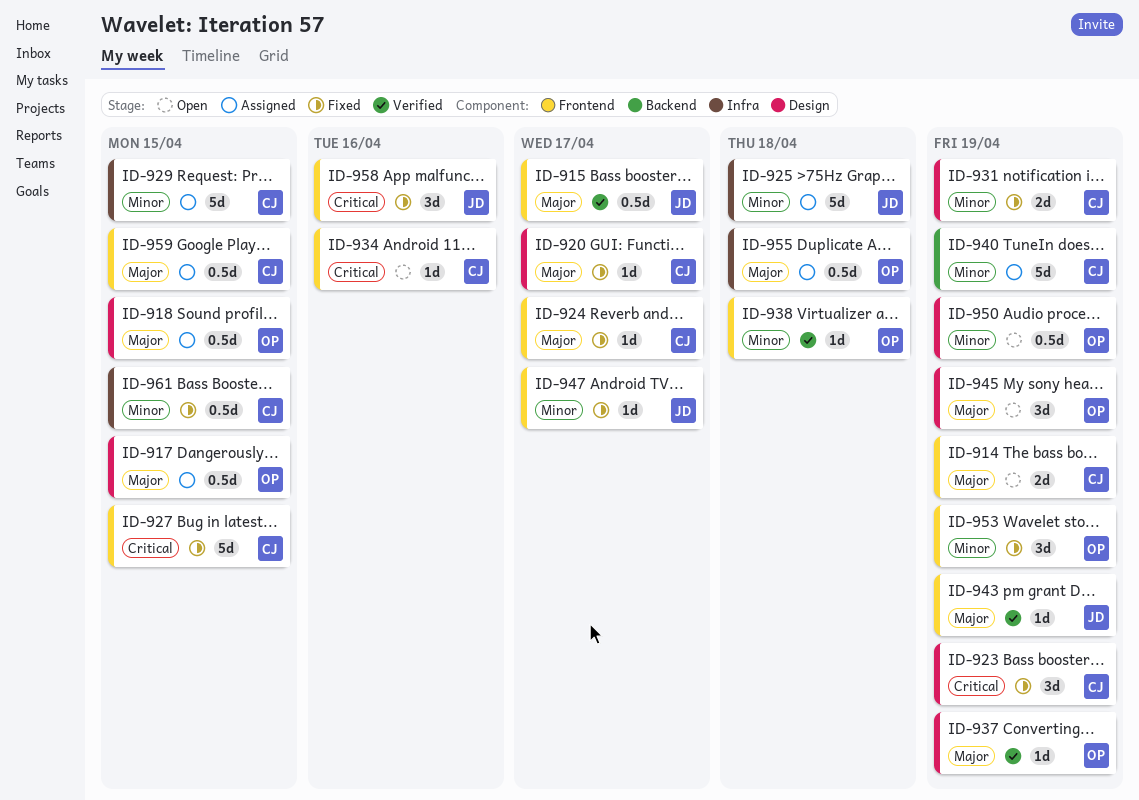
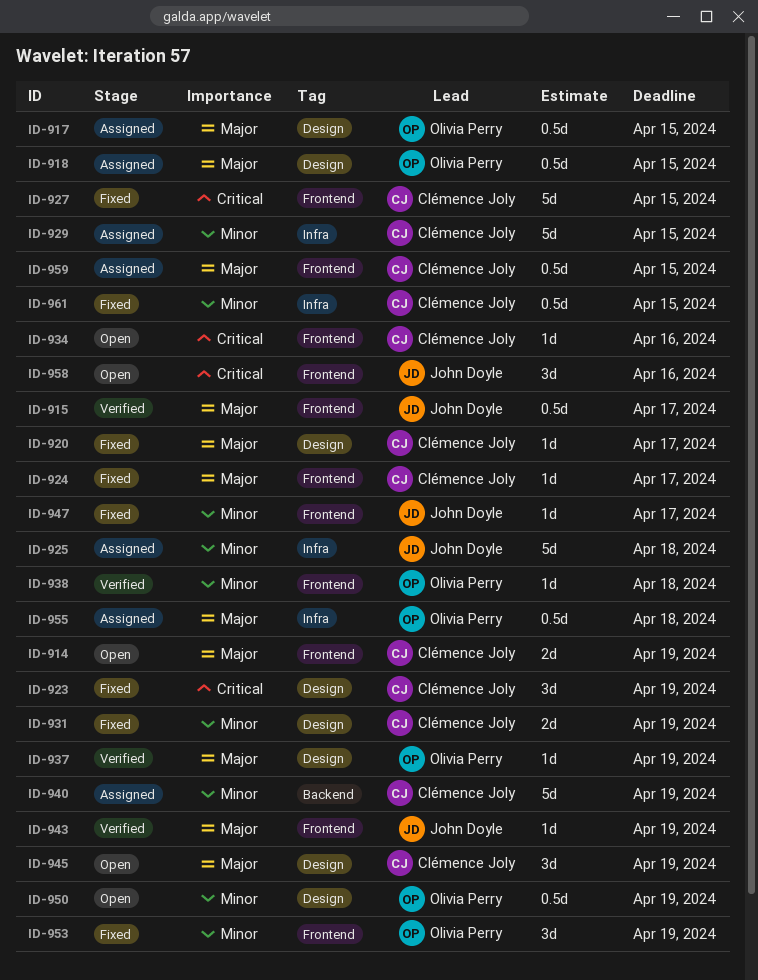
ID-945, owner: Olivia Perry -> Clémence Joly
ID-958, status: Fixed -> Open

